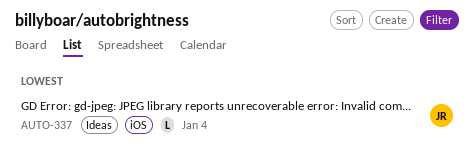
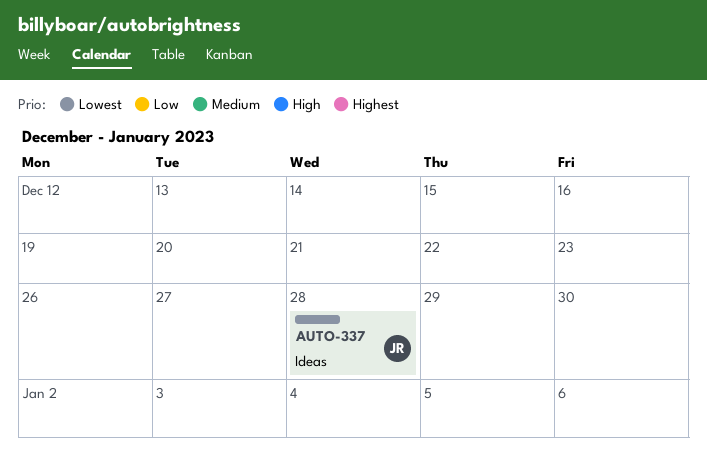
AUTO-337, due: Jan 4 -> Dec 28

